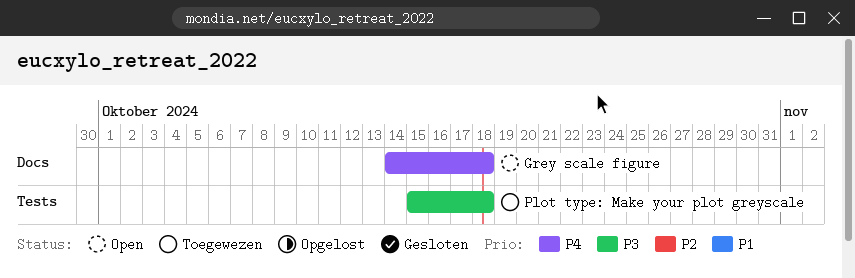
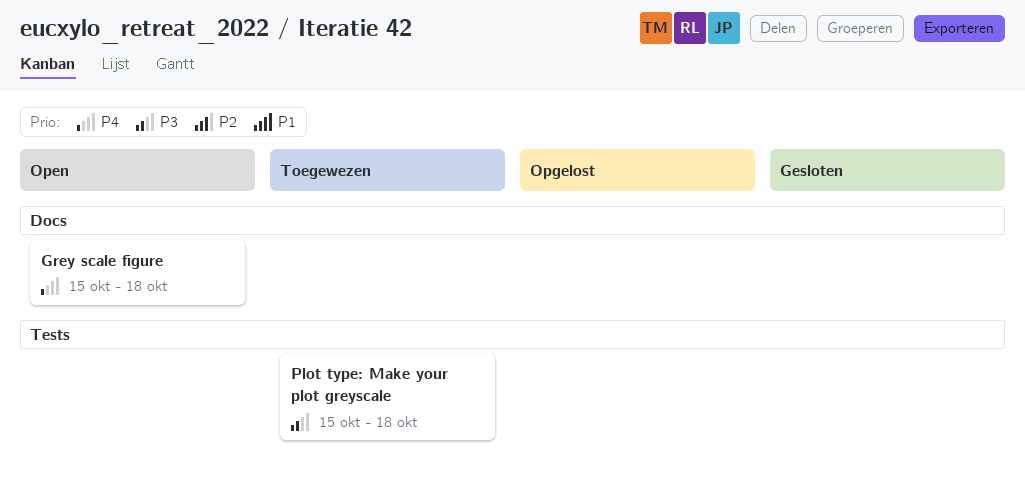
Grey scale figure, start: Oct 14 -> Oct 15

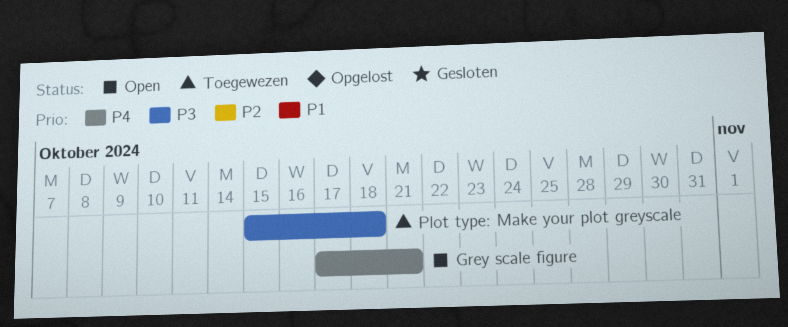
Grey scale figure, start: Oct 15 -> Oct 17
Grey scale figure, due: Oct 18 -> Oct 21

